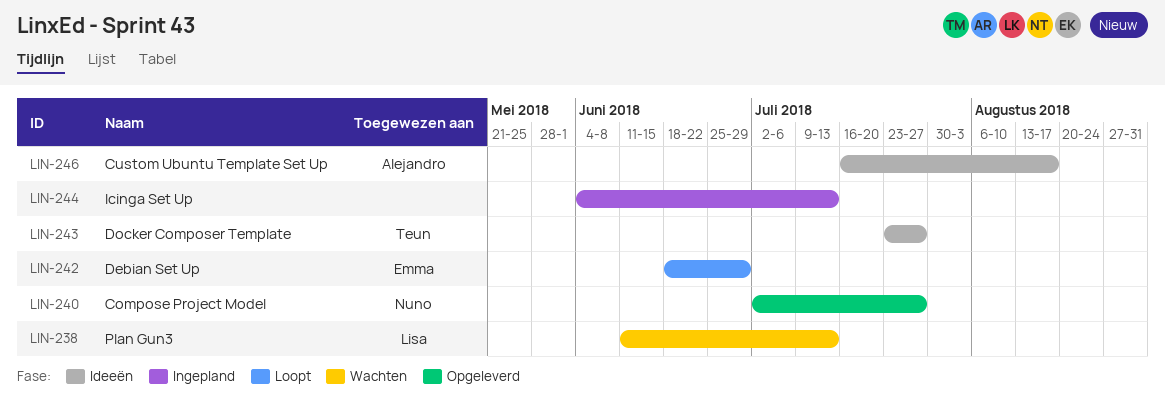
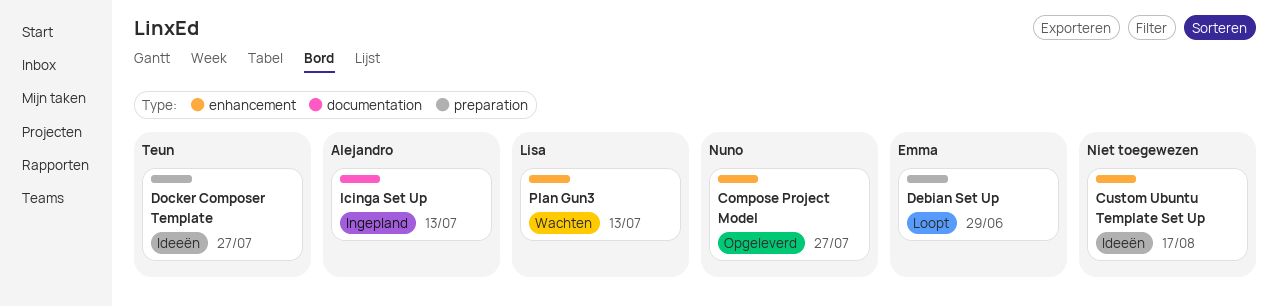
Custom Ubuntu Template Set Up, owner: Alejandro -> none
Icinga Set Up, owner: none -> Alejandro

